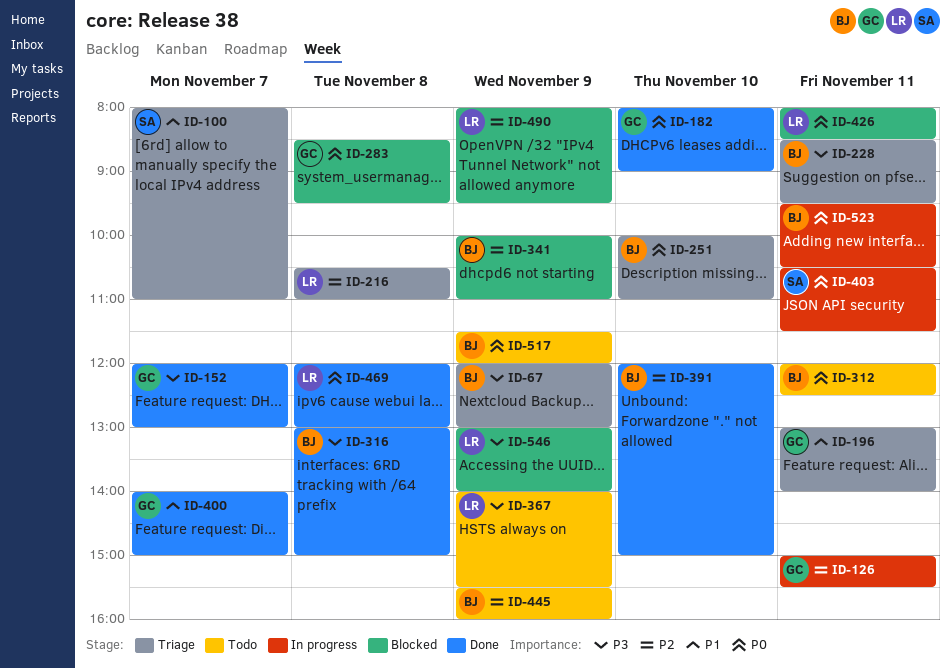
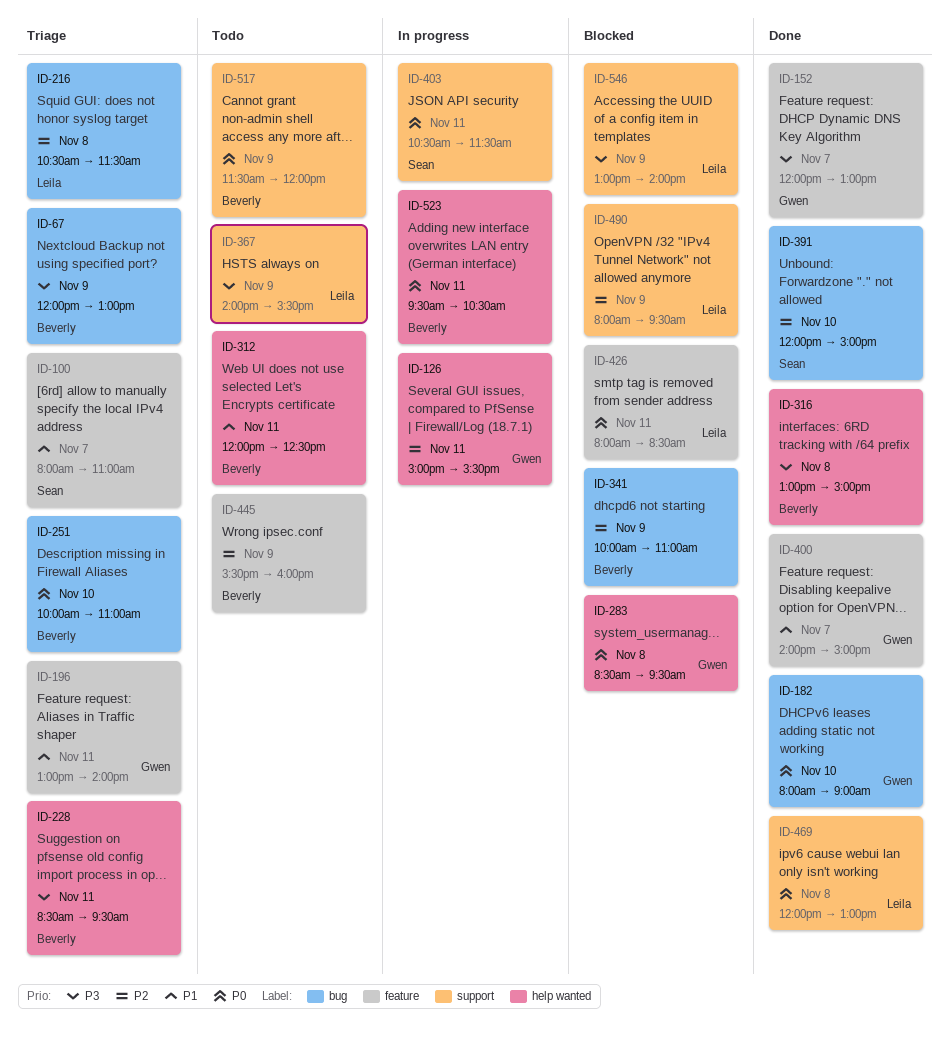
ID-216, ends: 11:00 -> 11:30
ID-312, priority: P0 -> P1
ID-391, owner: Beverly -> Sean

